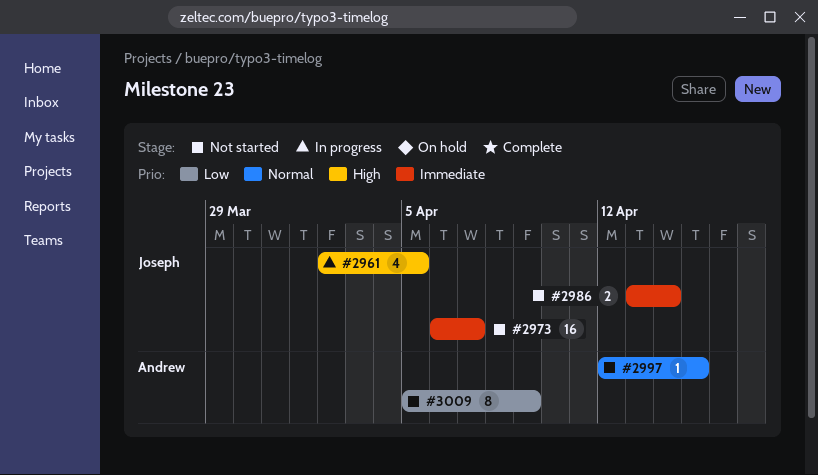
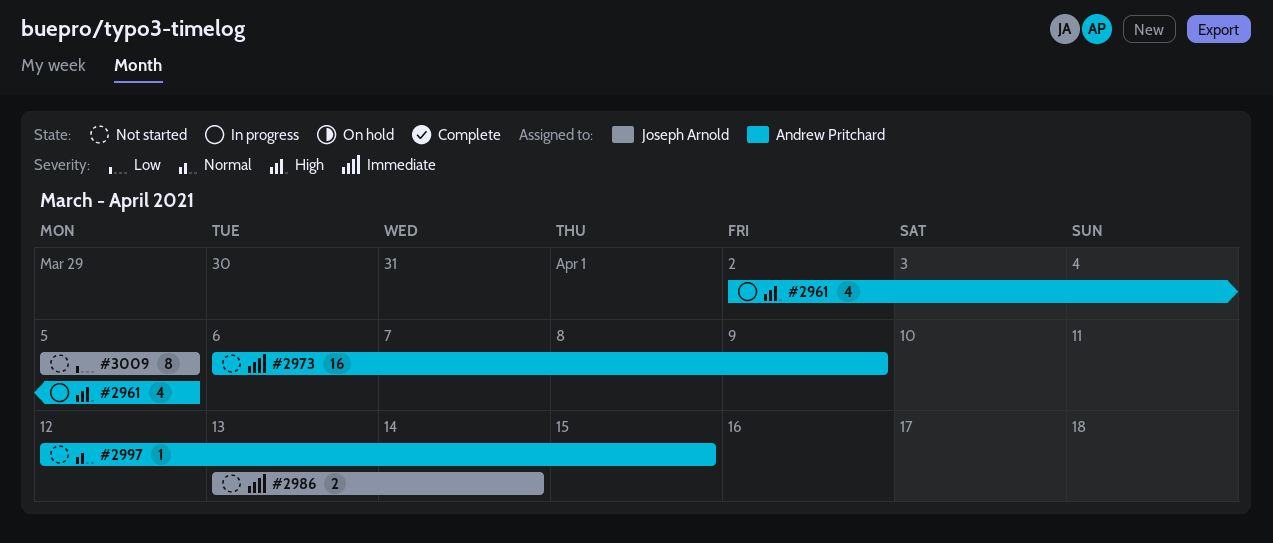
#2961, owner: Joseph Arnold -> Andrew Pritchard
#2973, owner: Joseph Arnold -> Andrew Pritchard
#2973, due: Apr 7 -> Apr 9
#3009, owner: Andrew Pritchard -> Joseph Arnold
#3009, due: Apr 9 -> Apr 5

